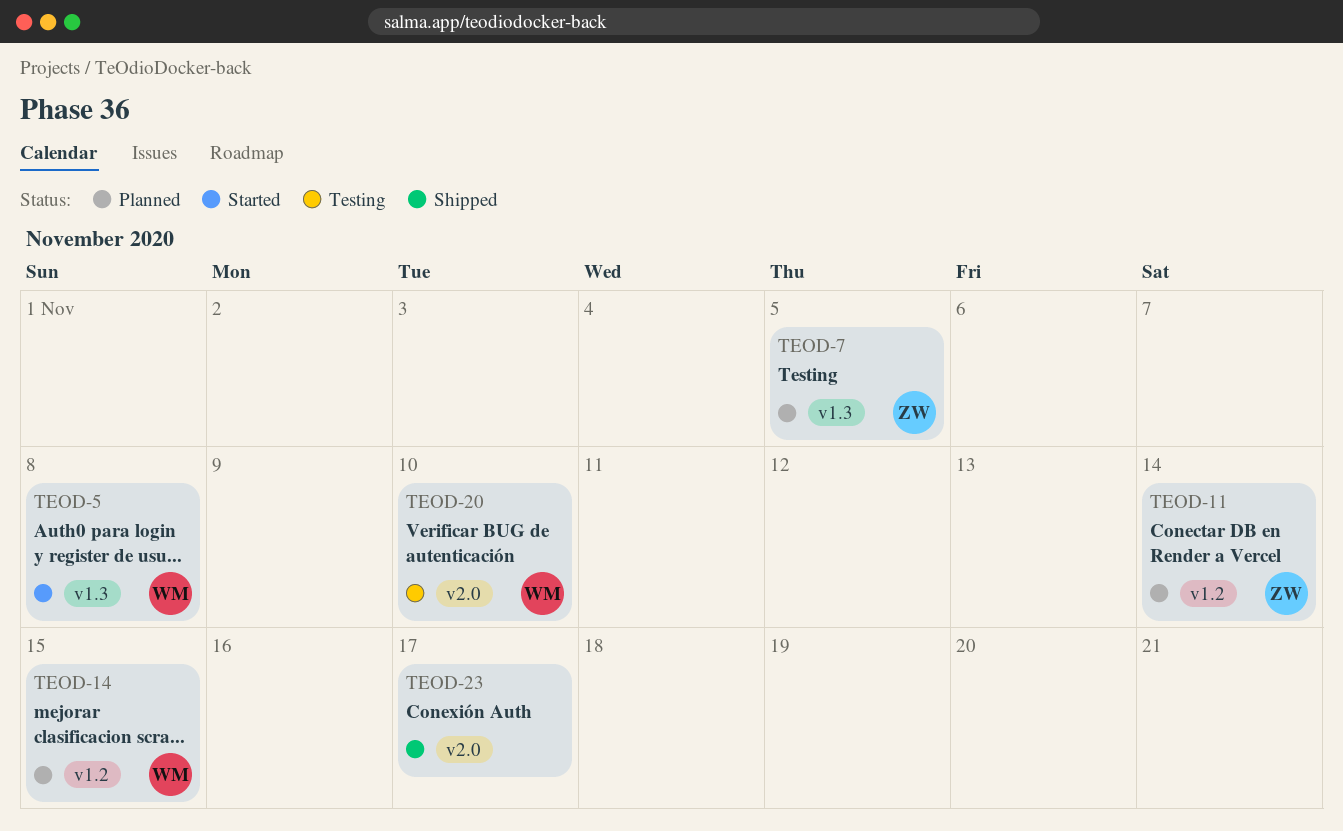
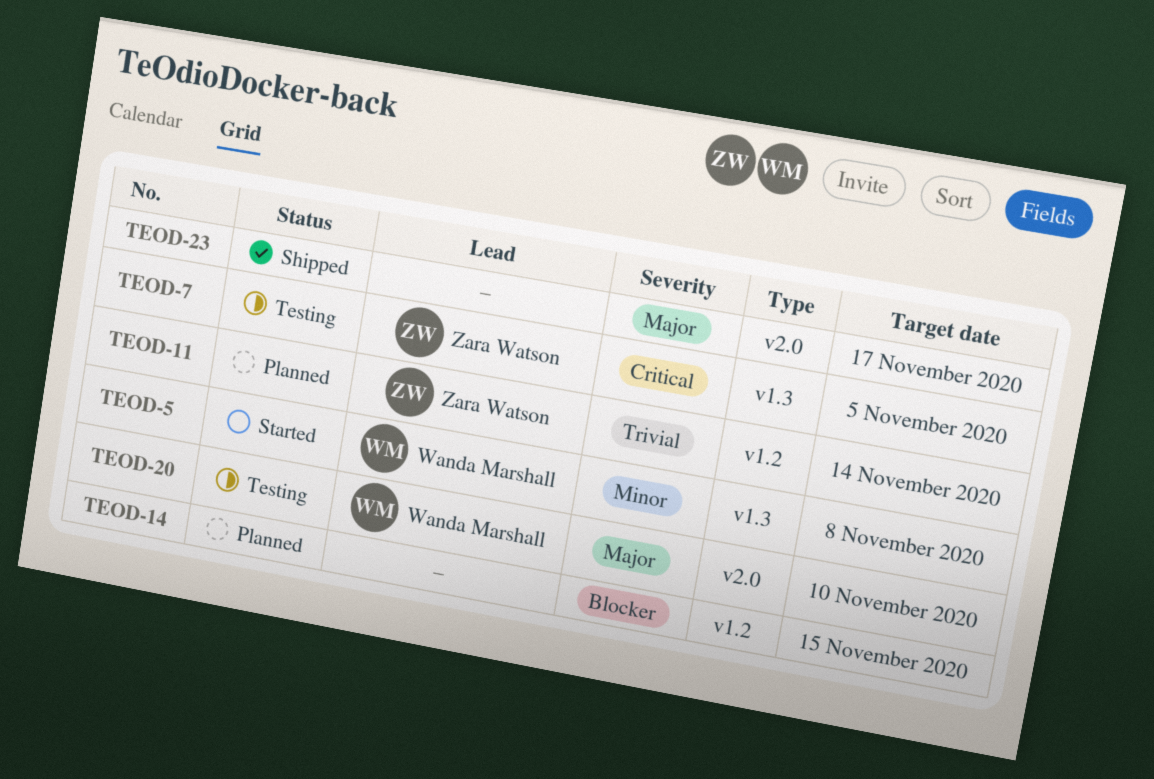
TEOD-7, status: Planned -> Testing
TEOD-14, owner: Wanda Marshall -> none

